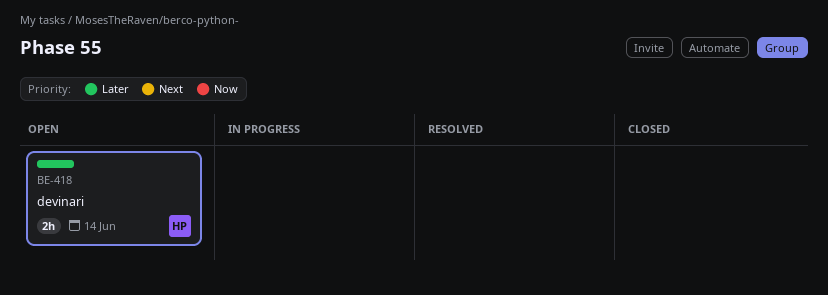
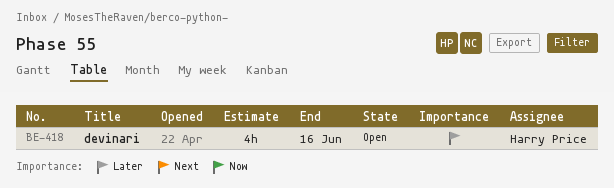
BE-418, estimate: 2h -> 4h
BE-418, due: Jun 14 -> Jun 16

